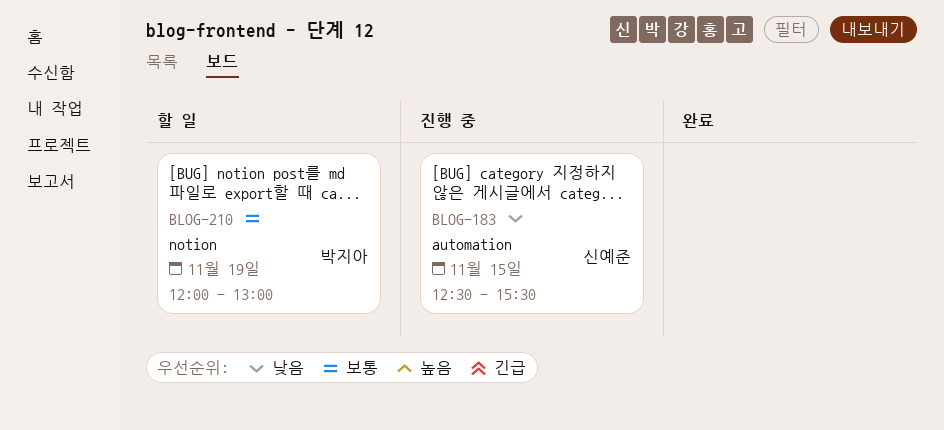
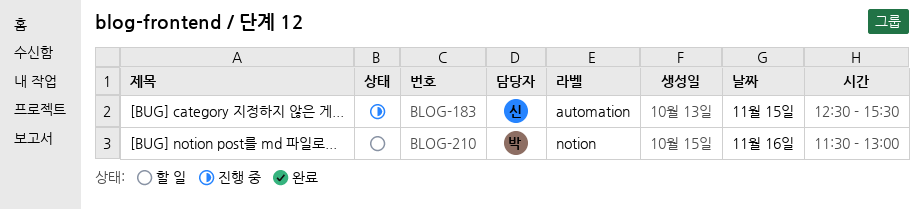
BLOG-210, day: Nov 19 -> Nov 16
BLOG-210, begins: 12:00 -> 11:30

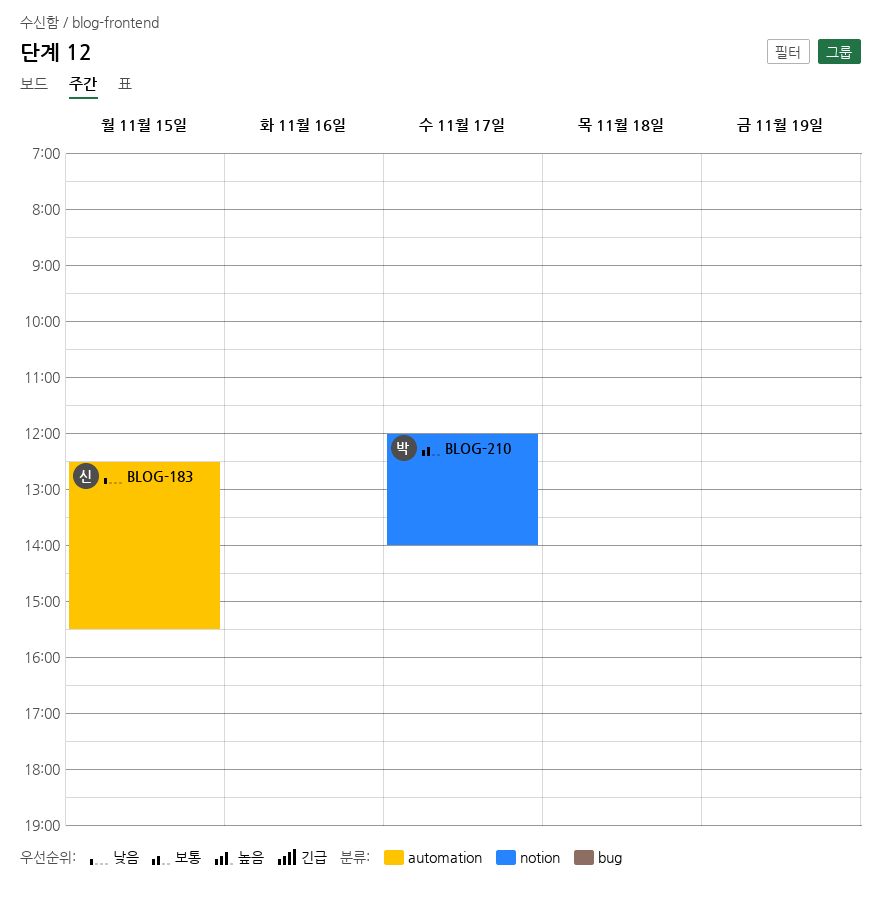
BLOG-210, day: Nov 16 -> Nov 17
BLOG-210, begins: 11:30 -> 12:00
BLOG-210, ends: 13:00 -> 14:00

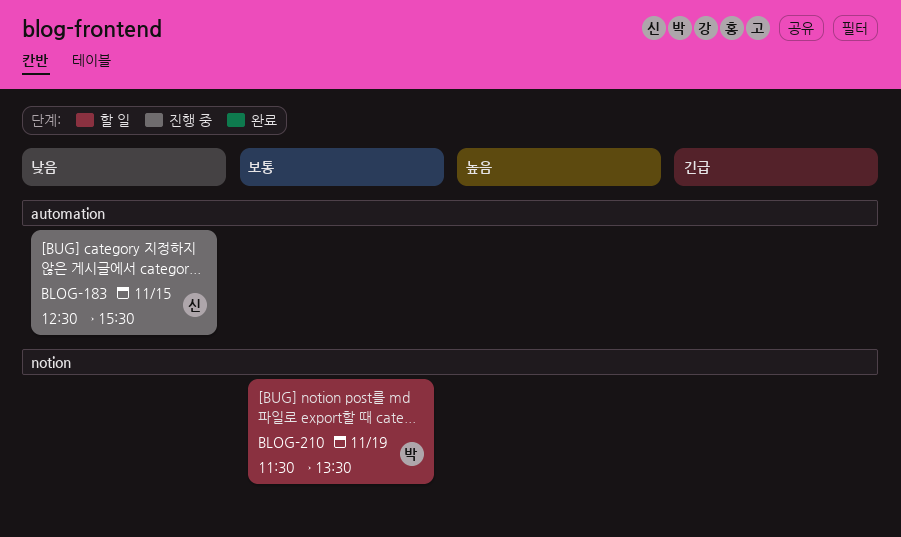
BLOG-210, day: Nov 17 -> Nov 19
BLOG-210, begins: 12:00 -> 11:30
BLOG-210, ends: 14:00 -> 13:30

